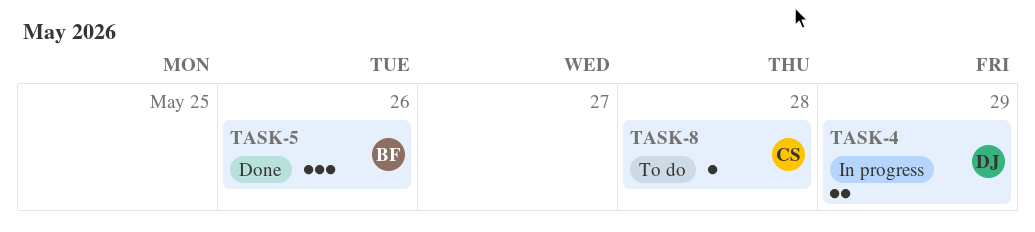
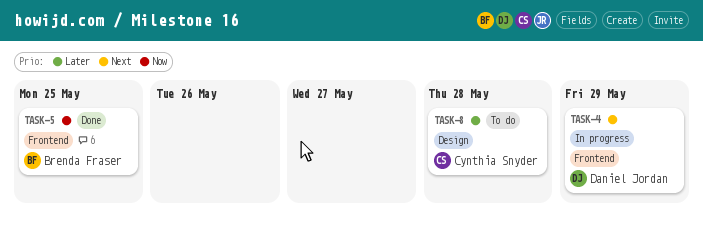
TASK-5, due: May 26 -> May 25

